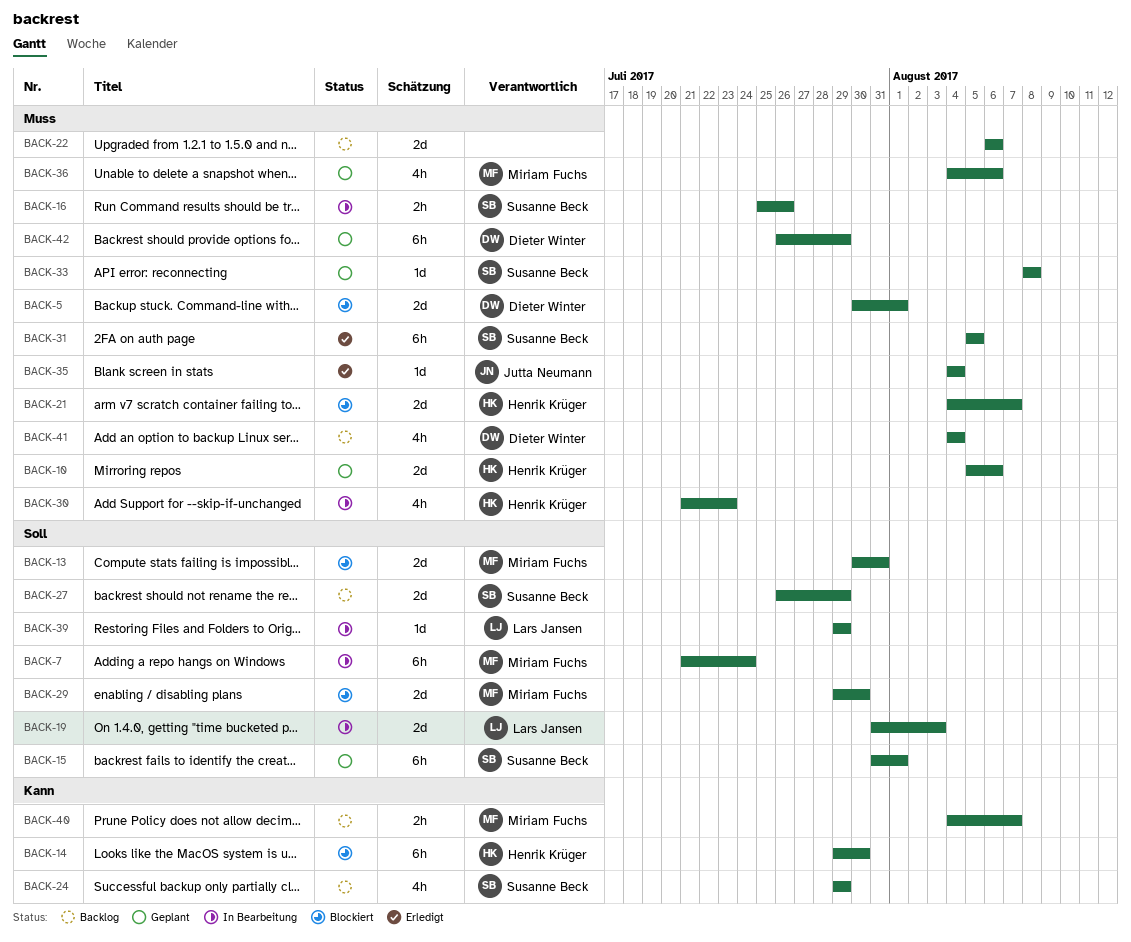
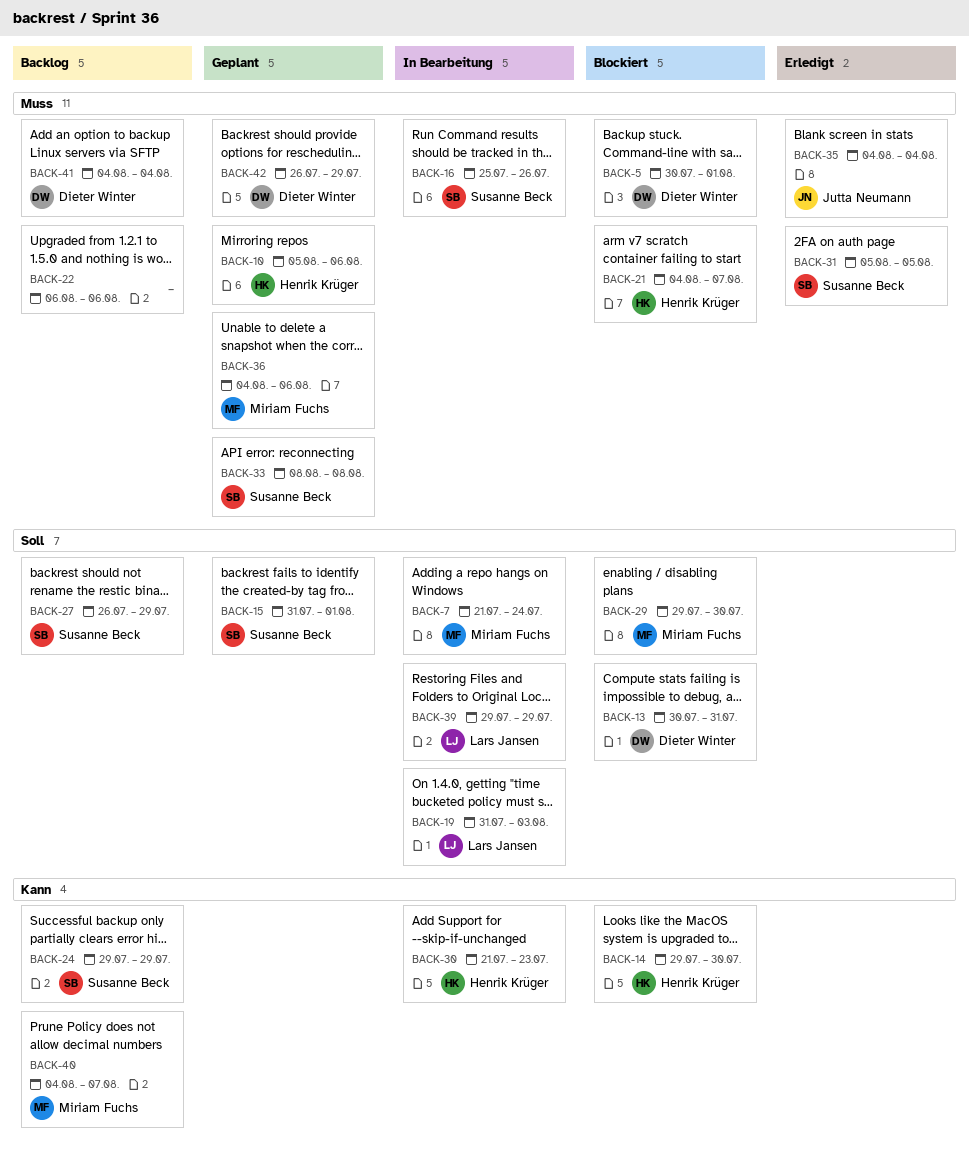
BACK-13, owner: Miriam Fuchs -> Dieter Winter
BACK-30, priority: Muss -> Kann

